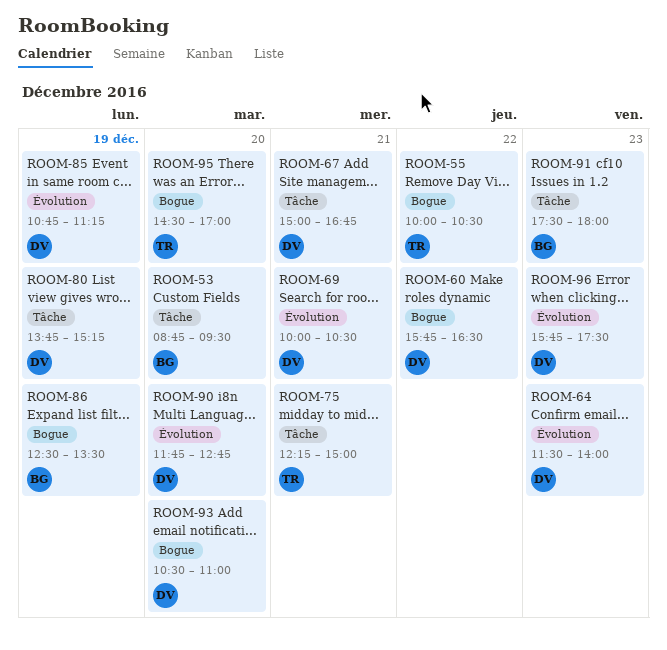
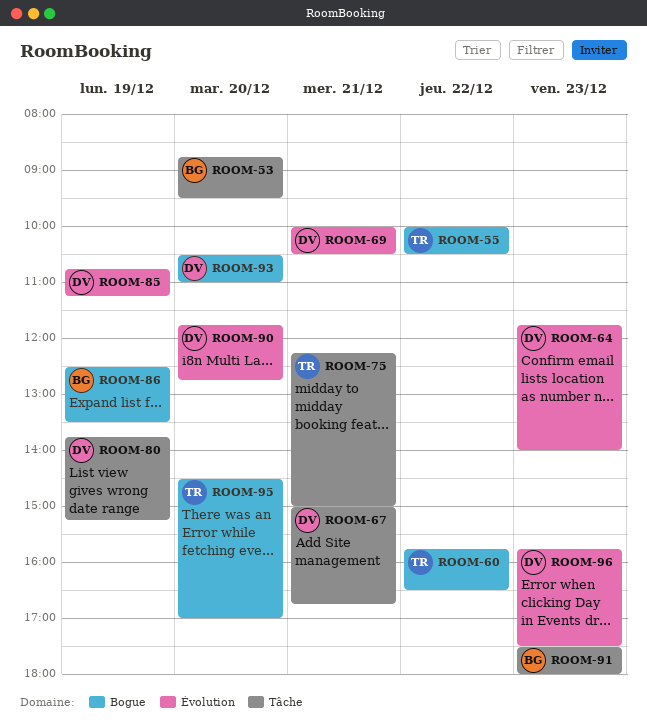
ROOM-60, owner: DV -> TR
ROOM-64, begins: 11:30 -> 11:45

